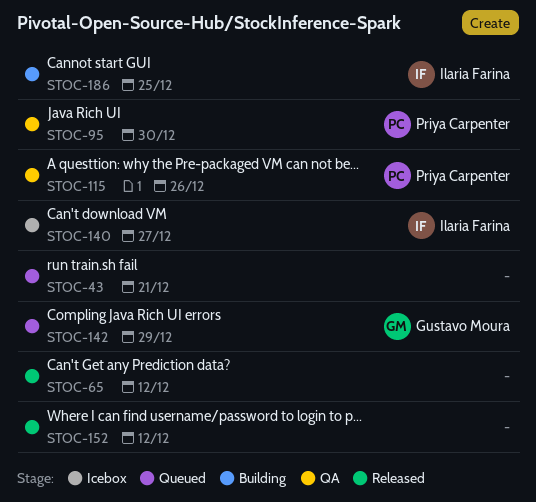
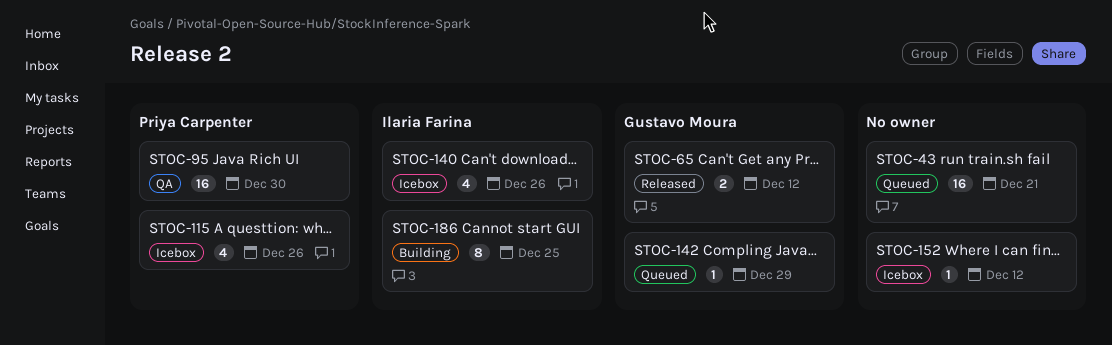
STOC-65, owner: none -> Gustavo Moura
STOC-115, status: QA -> Icebox
STOC-140, due: Dec 27 -> Dec 26
STOC-152, status: Released -> Icebox

